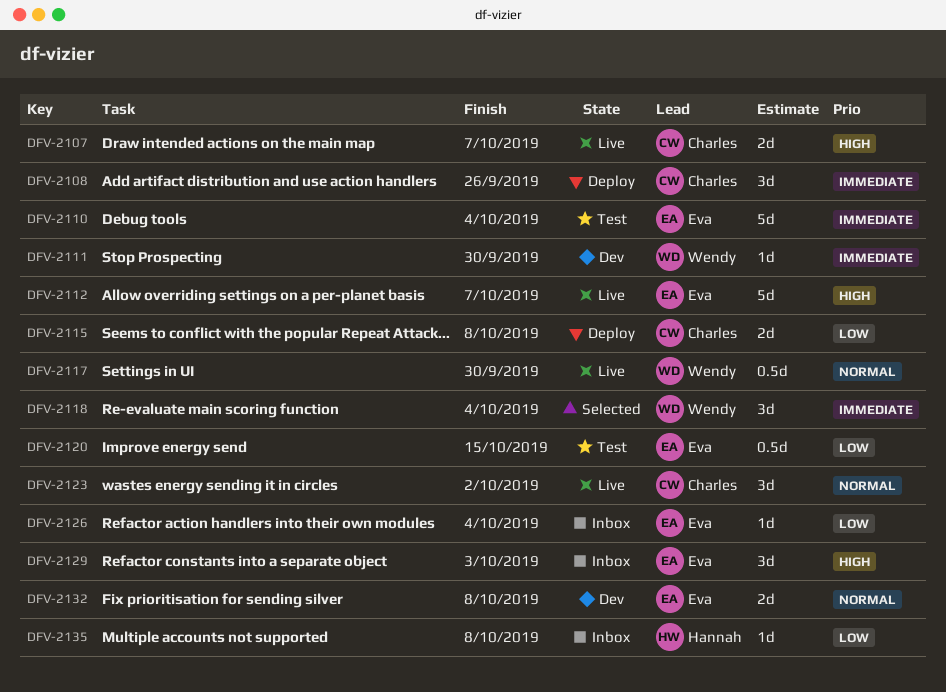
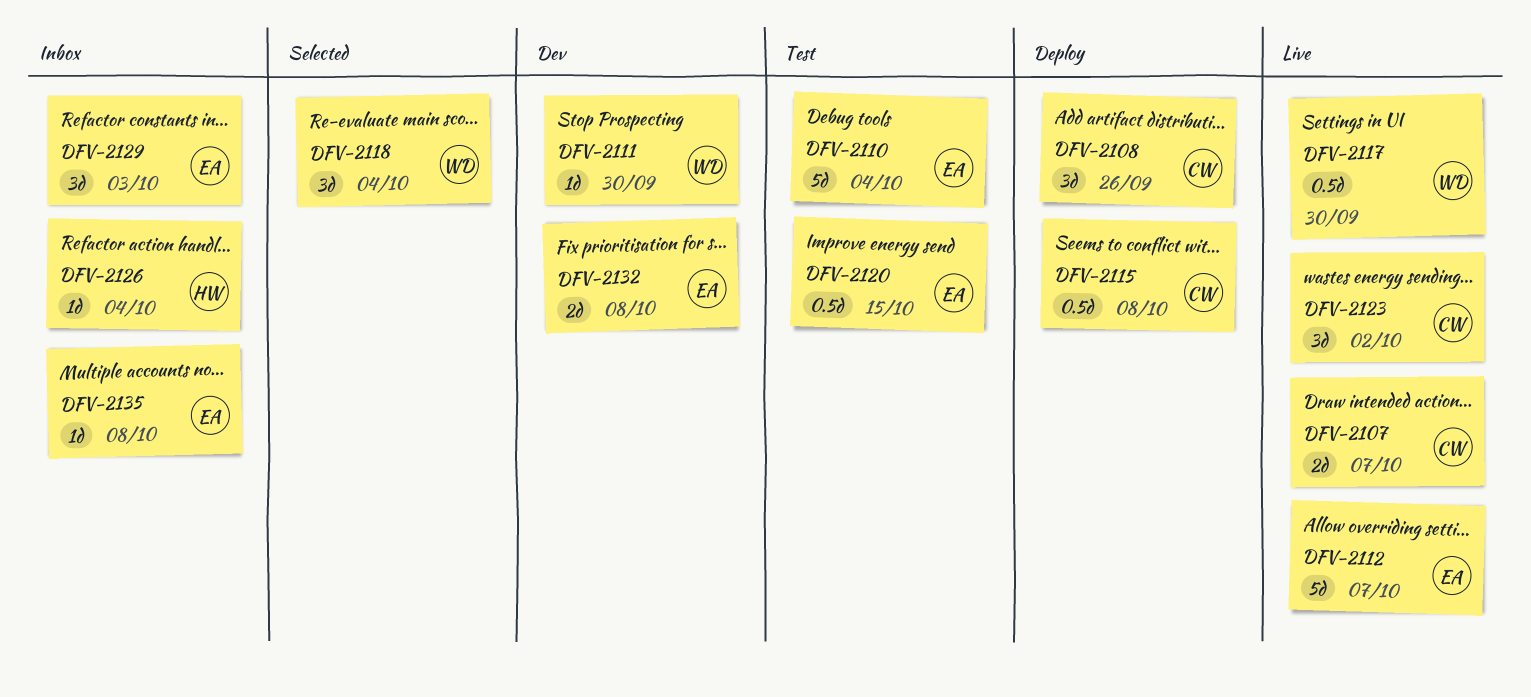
DFV-2115, estimate: 2d -> 0.5d
DFV-2126, owner: Eva -> Hannah
DFV-2135, owner: Hannah -> Eva

